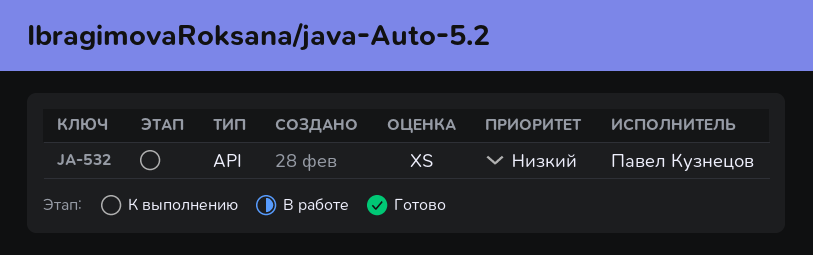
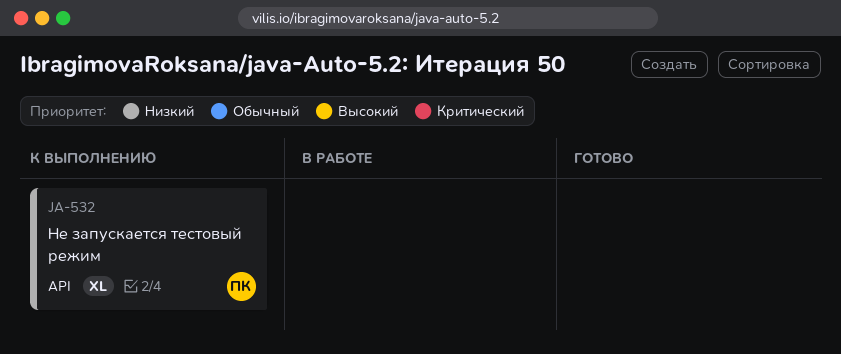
JA-532, estimate: XS -> XL

